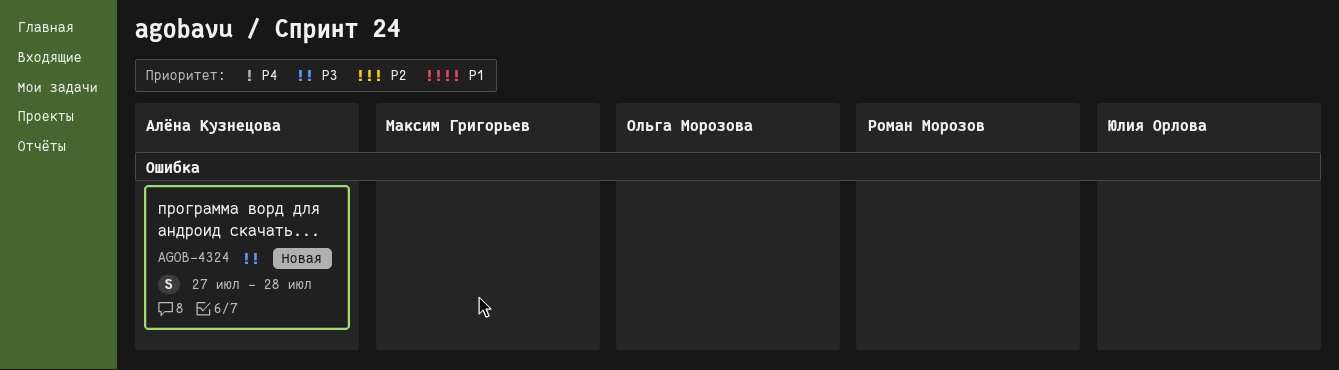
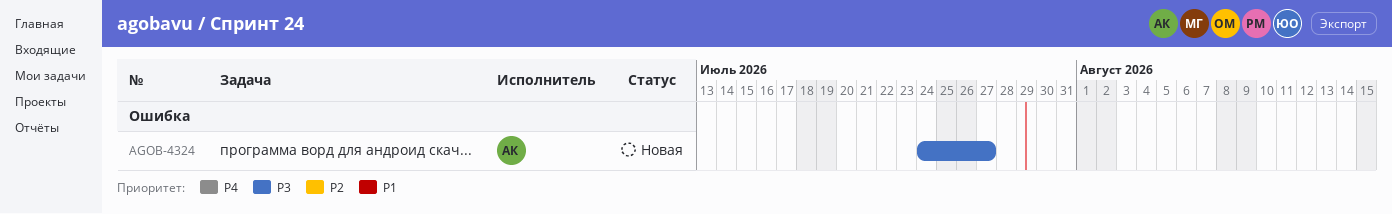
AGOB-4324, start: Jul 27 -> Jul 24
AGOB-4324, due: Jul 28 -> Jul 27

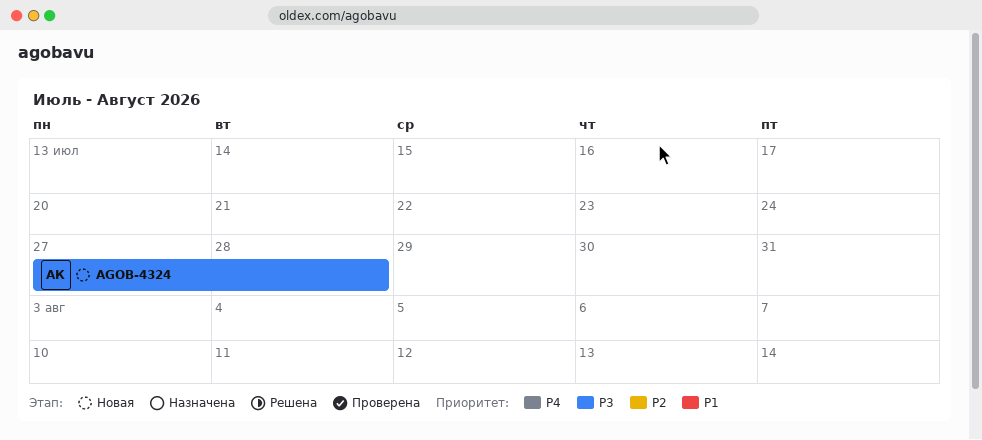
AGOB-4324, start: Jul 24 -> Jul 27
AGOB-4324, due: Jul 27 -> Jul 28

